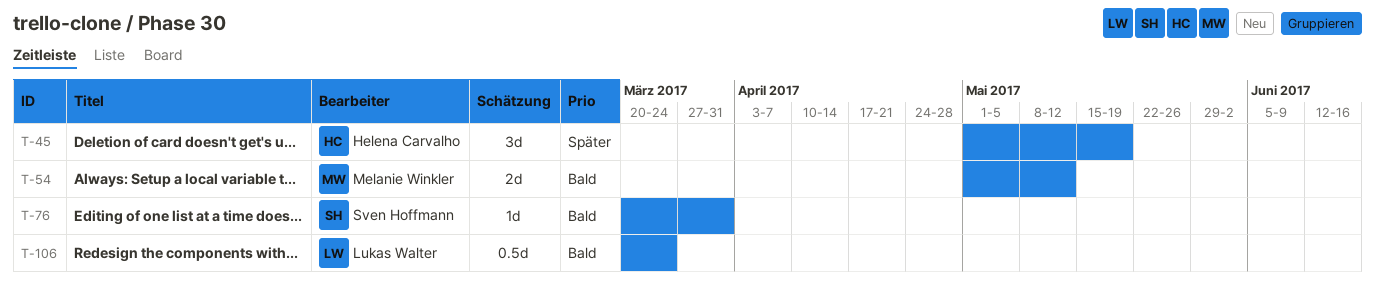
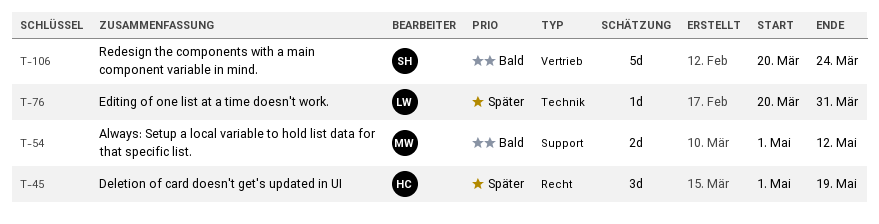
T-76, owner: Sven Hoffmann -> Lukas Walter
T-76, priority: Bald -> Später
T-106, owner: Lukas Walter -> Sven Hoffmann
T-106, estimate: 0.5d -> 5d

